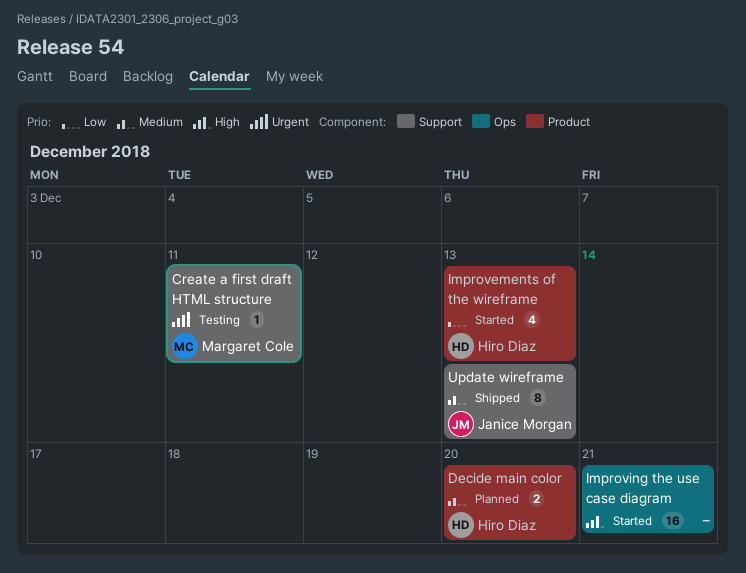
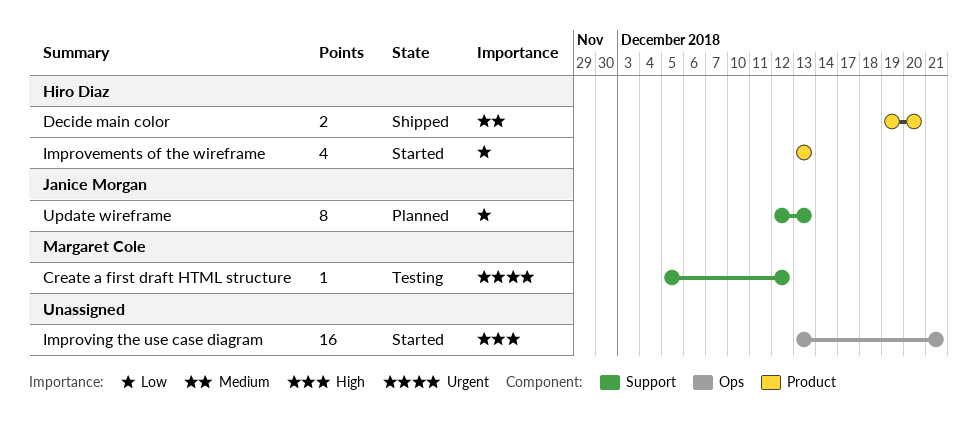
Create a first draft HTML structure, due: Dec 11 -> Dec 12
Decide main color, status: Planned -> Shipped
Update wireframe, status: Shipped -> Planned
Update wireframe, priority: Medium -> Low

